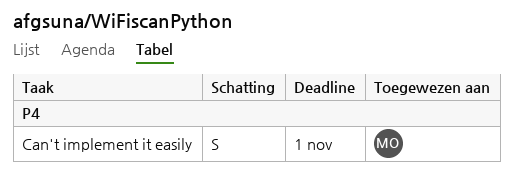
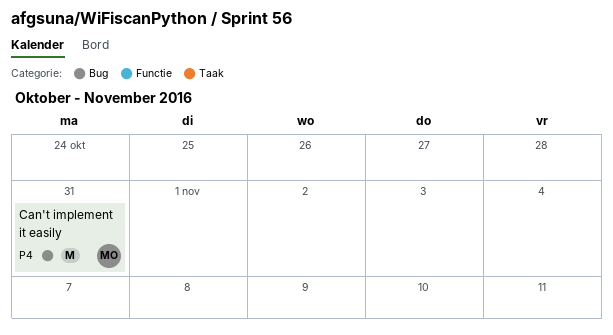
Can't implement it easily, estimate: S -> M
Can't implement it easily, due: Nov 1 -> Oct 31

